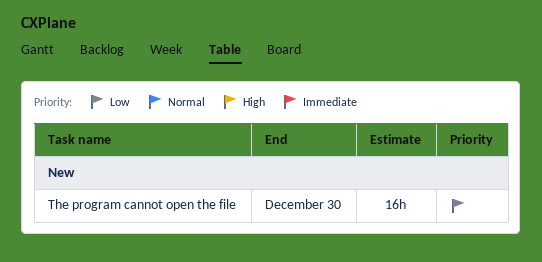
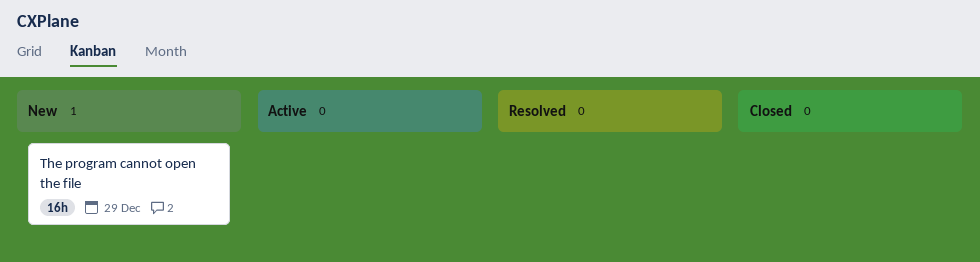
The program cannot open the file, due: Dec 30 -> Dec 29

